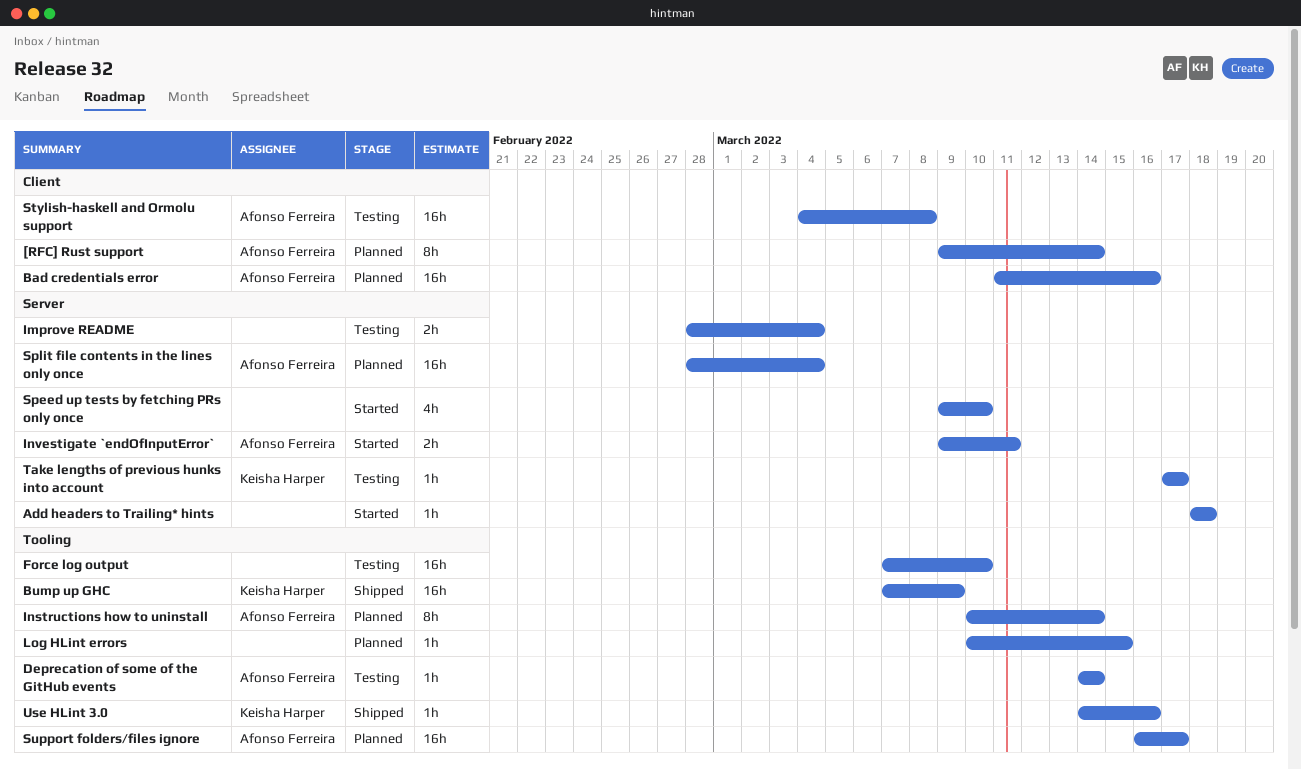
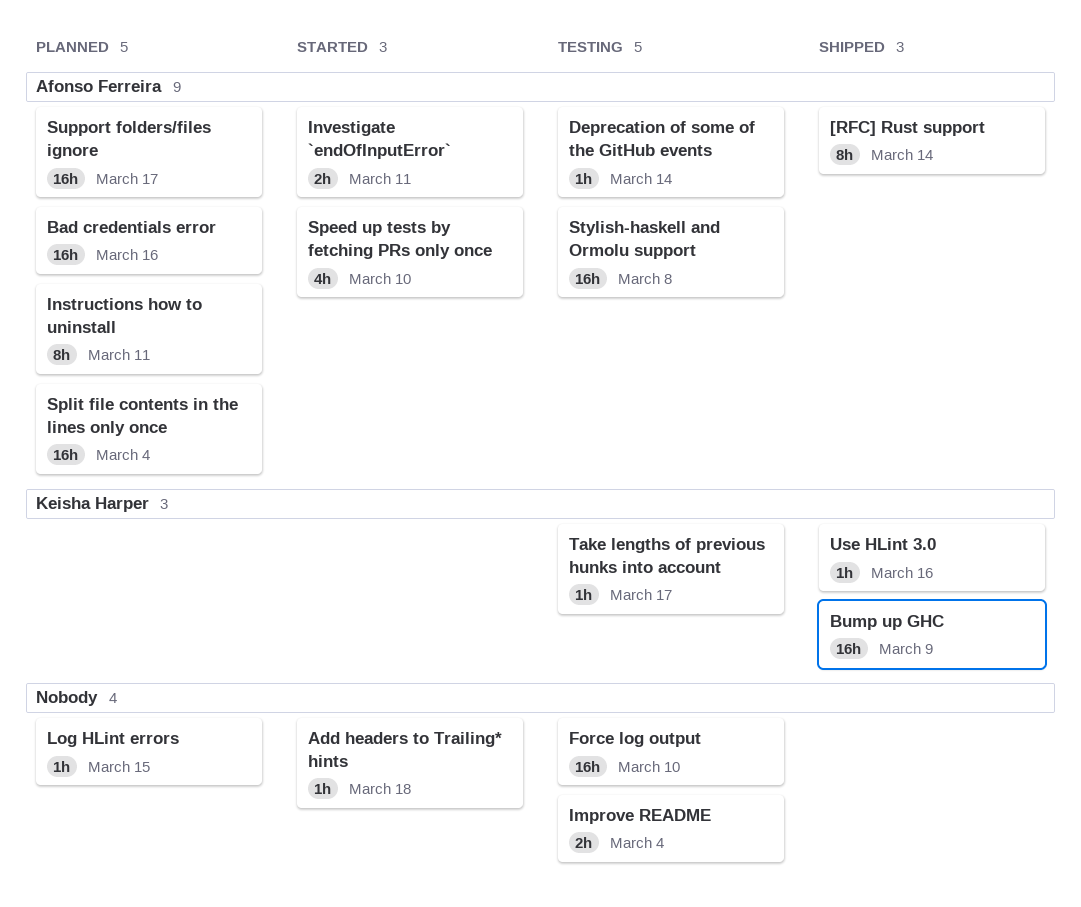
[RFC] Rust support, status: Planned -> Shipped
Instructions how to uninstall, due: Mar 14 -> Mar 11
Speed up tests by fetching PRs only once, owner: none -> Afonso Ferreira

